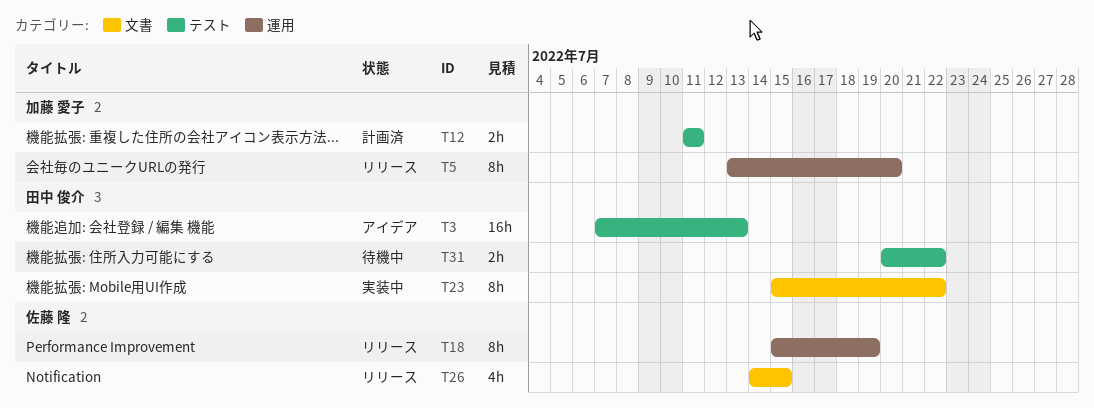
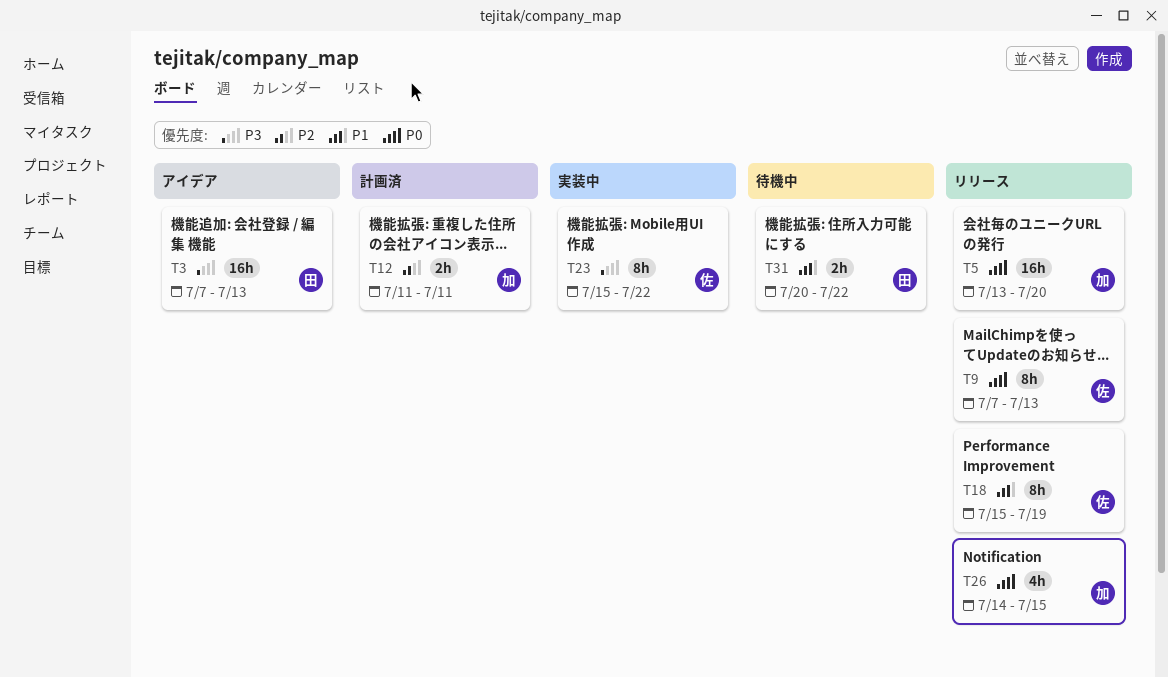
T5, estimate: 8h -> 16h
T9: none -> present
T23, owner: 田中 俊介 -> 佐藤 隆
T26, owner: 佐藤 隆 -> 加藤 愛子

